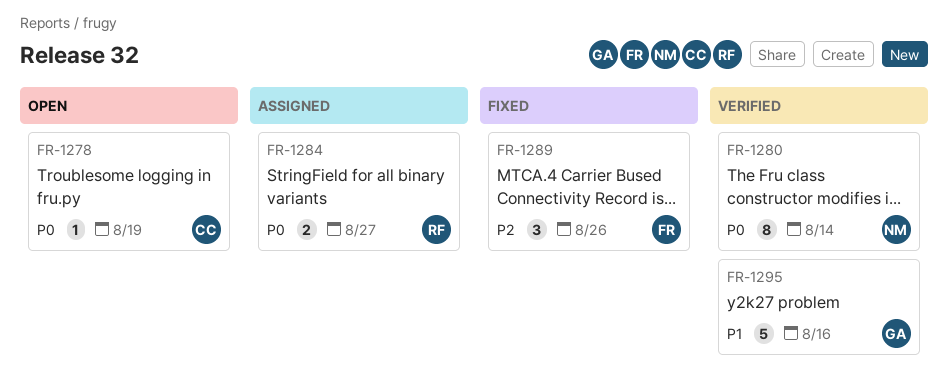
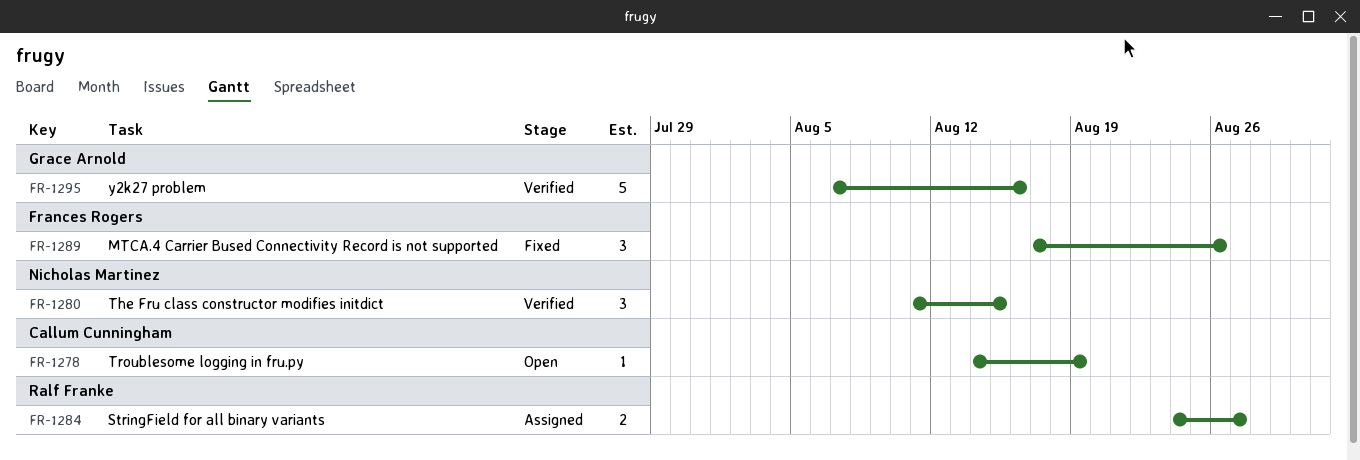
FR-1280, estimate: 8 -> 3
FR-1280, due: Aug 14 -> Aug 15

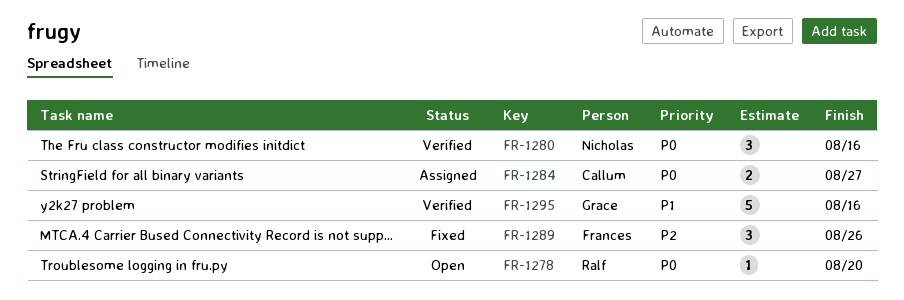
FR-1278, owner: Callum Cunningham -> Ralf Franke
FR-1278, due: Aug 19 -> Aug 20
FR-1280, due: Aug 15 -> Aug 16
FR-1284, owner: Ralf Franke -> Callum Cunningham

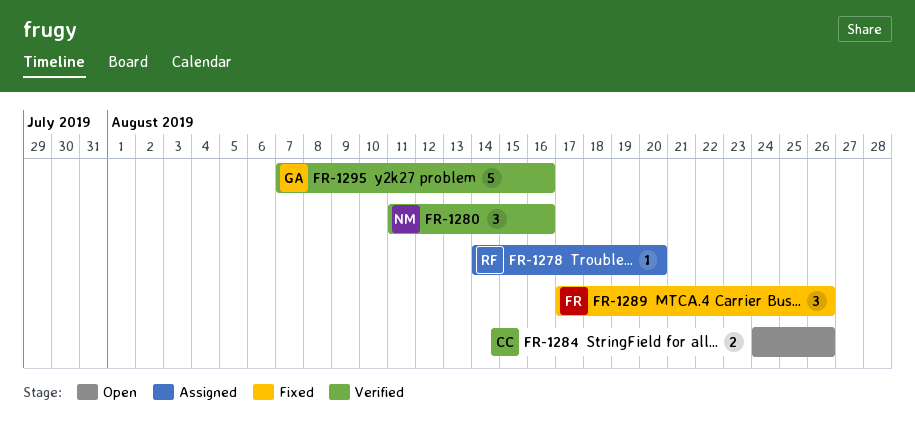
FR-1278, status: Open -> Assigned
FR-1284, status: Assigned -> Open
FR-1284, due: Aug 27 -> Aug 26

